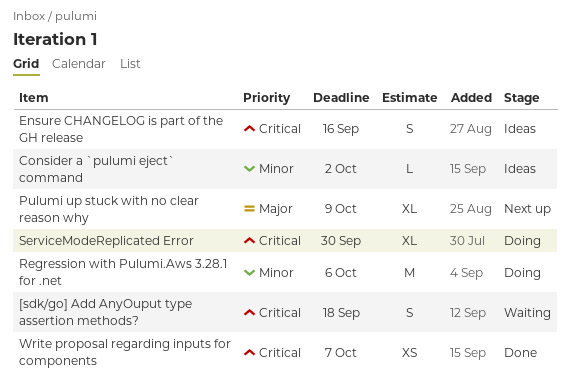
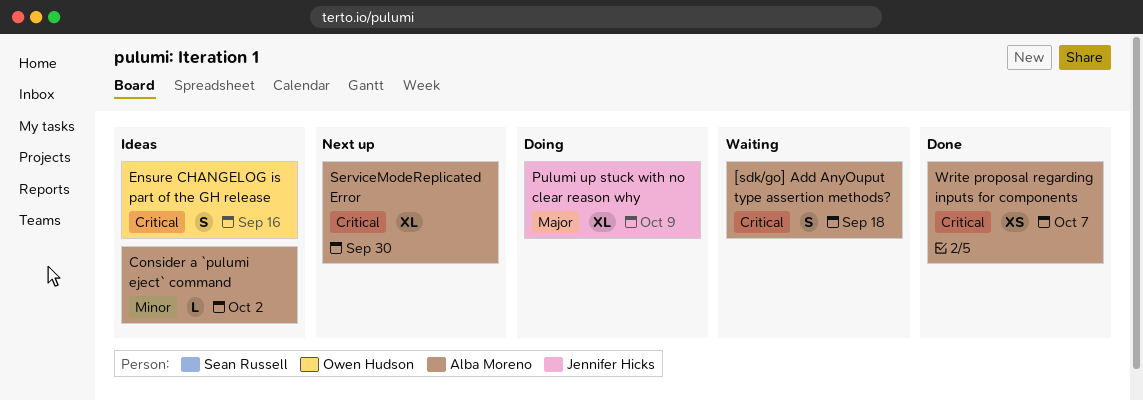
Pulumi up stuck with no clear reason why, status: Next up -> Doing
Regression with Pulumi.Aws 3.28.1 for .net: present -> none
ServiceModeReplicated Error, status: Doing -> Next up

